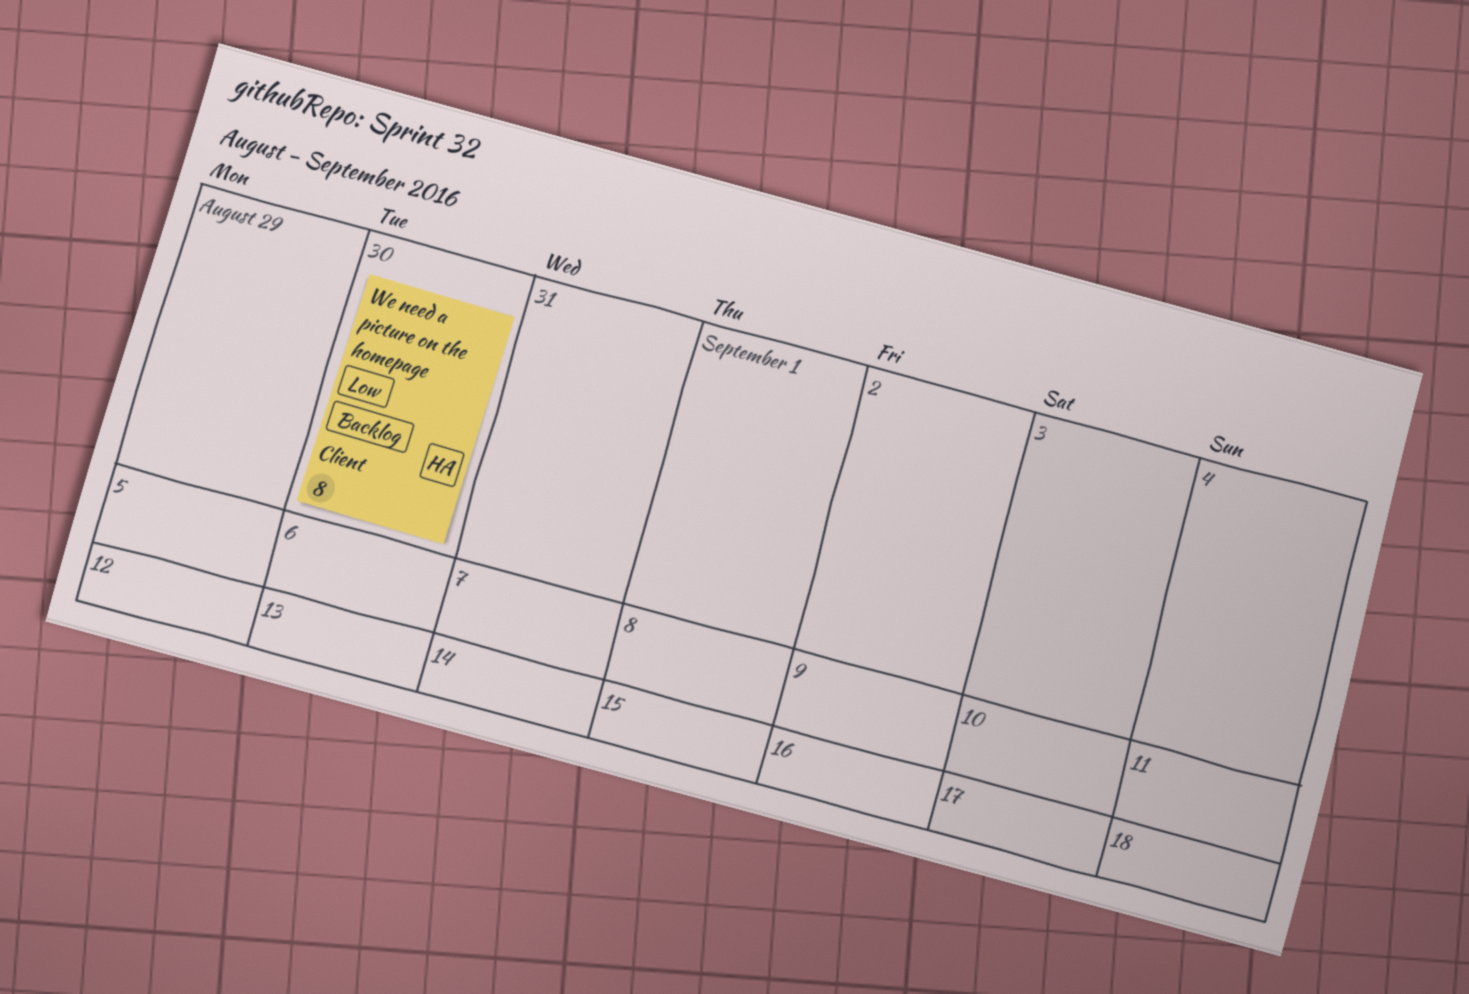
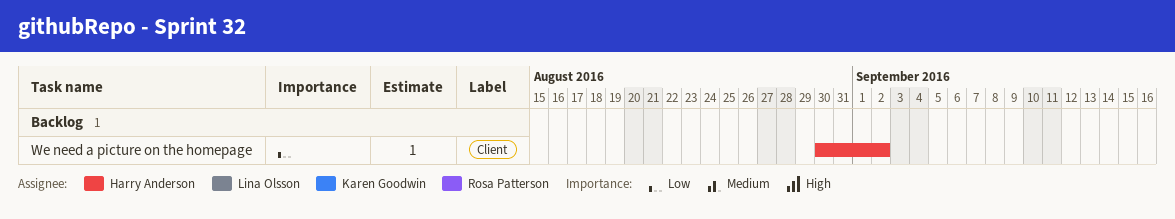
We need a picture on the homepage, estimate: 8 -> 1
We need a picture on the homepage, due: Aug 30 -> Sep 2

